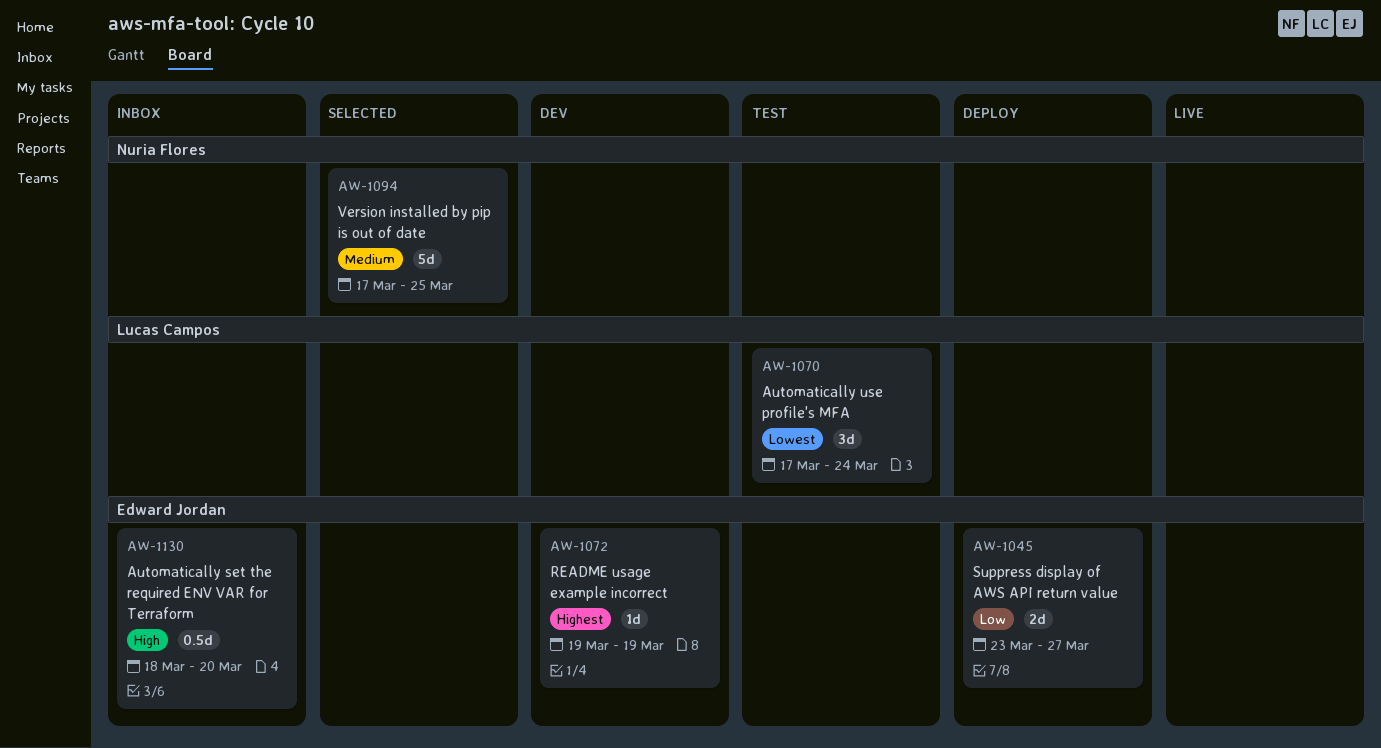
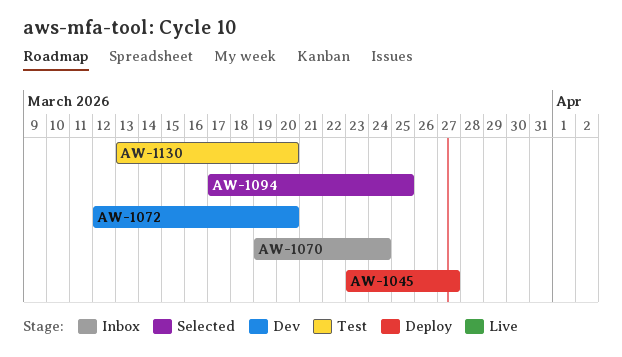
AW-1070, status: Test -> Inbox
AW-1070, start: Mar 17 -> Mar 19
AW-1072, start: Mar 19 -> Mar 12
AW-1072, due: Mar 19 -> Mar 20
AW-1130, status: Inbox -> Test
AW-1130, start: Mar 18 -> Mar 13

